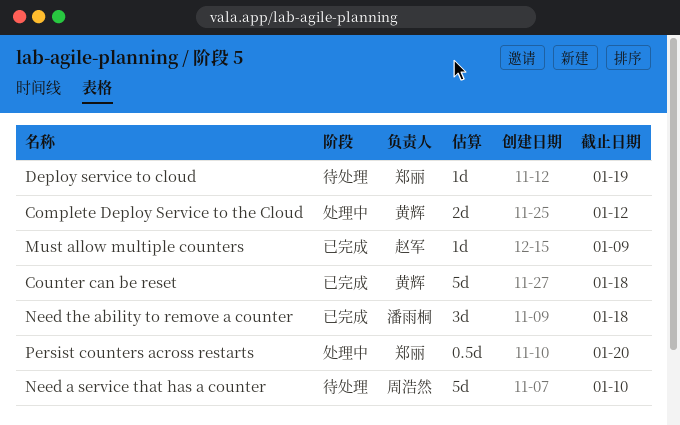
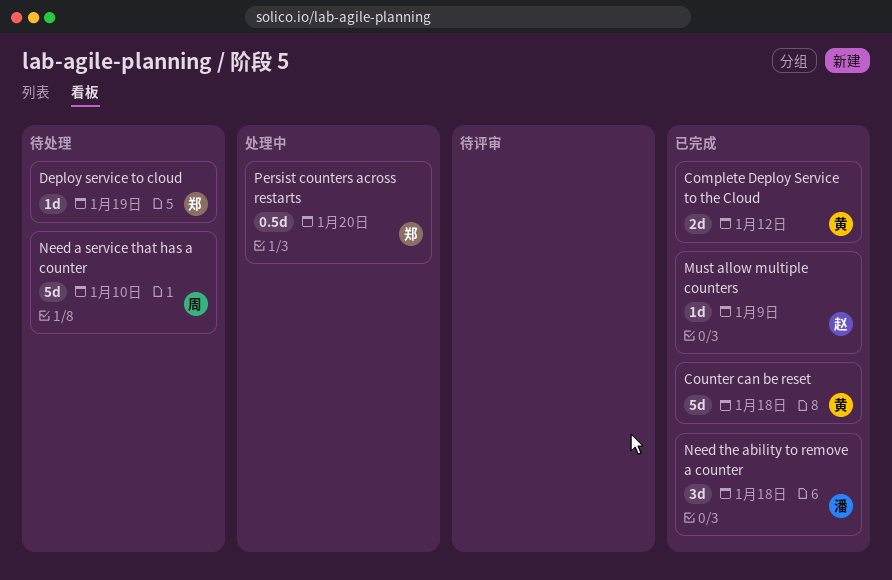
Complete Deploy Service to the Cloud, status: 处理中 -> 已完成

